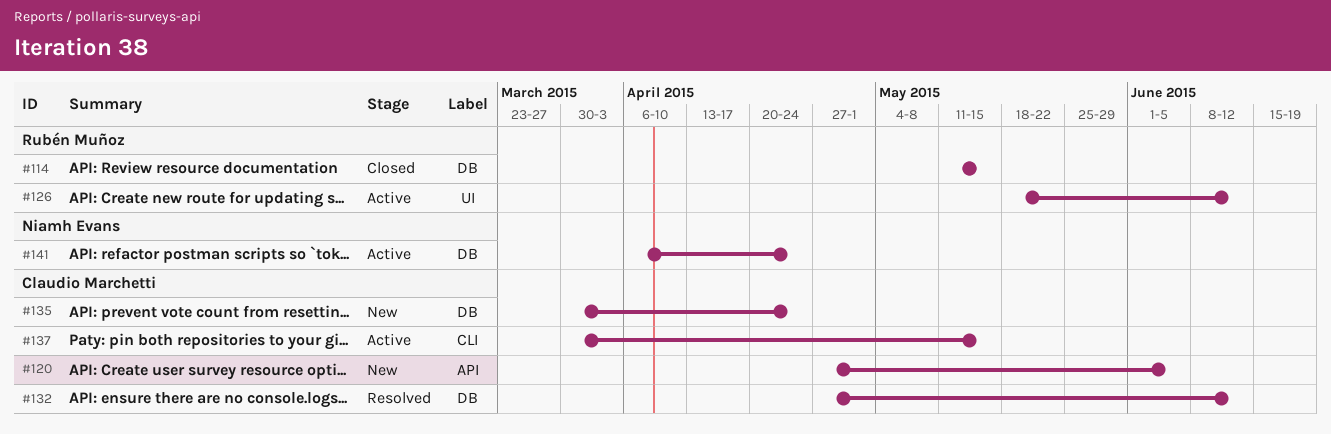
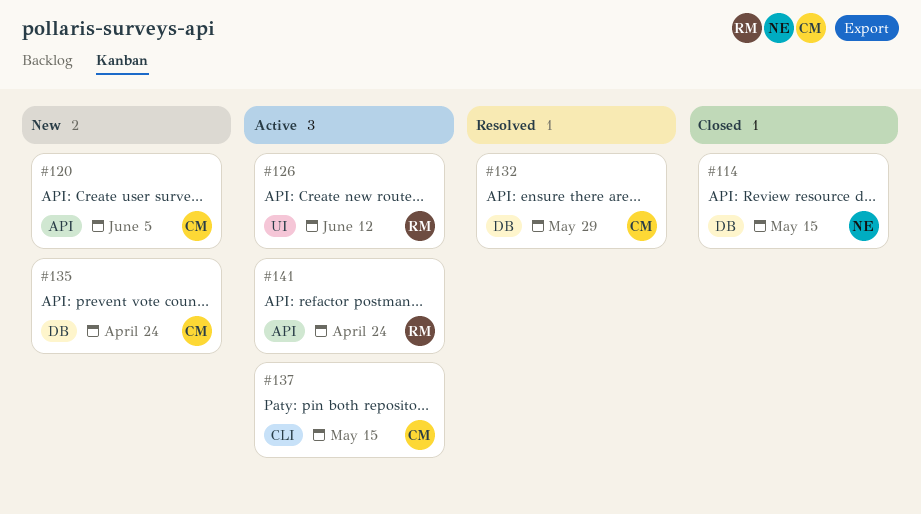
#114, owner: Rubén Muñoz -> Niamh Evans
#132, due: Jun 12 -> May 29
#141, owner: Niamh Evans -> Rubén Muñoz
#141, label: DB -> API

